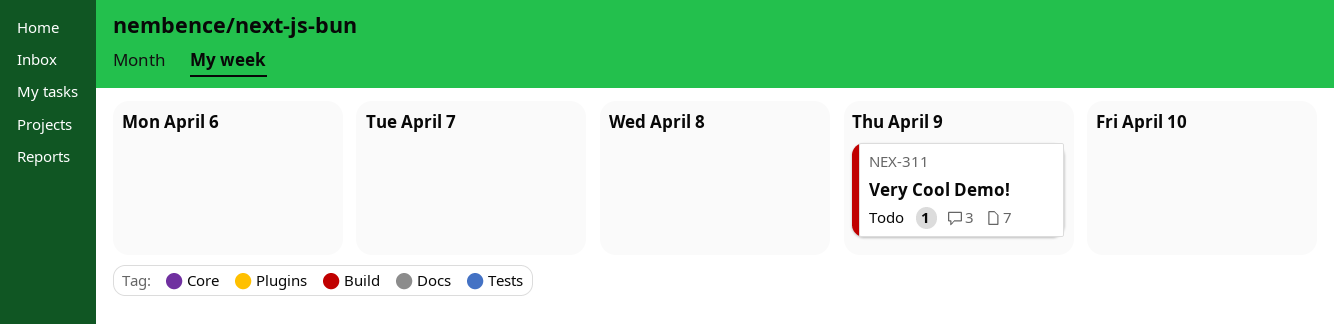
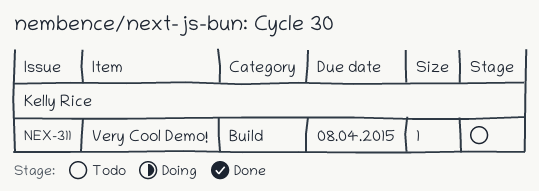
NEX-311, due: Apr 9 -> Apr 8

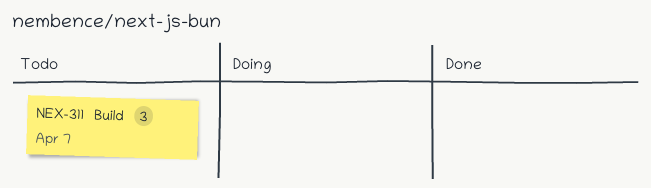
NEX-311, estimate: 1 -> 3
NEX-311, due: Apr 8 -> Apr 7

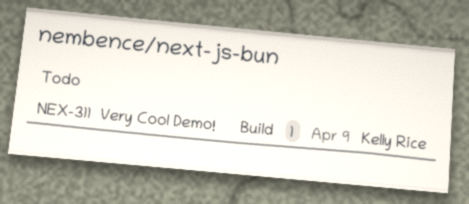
NEX-311, estimate: 3 -> 1
NEX-311, due: Apr 7 -> Apr 9

